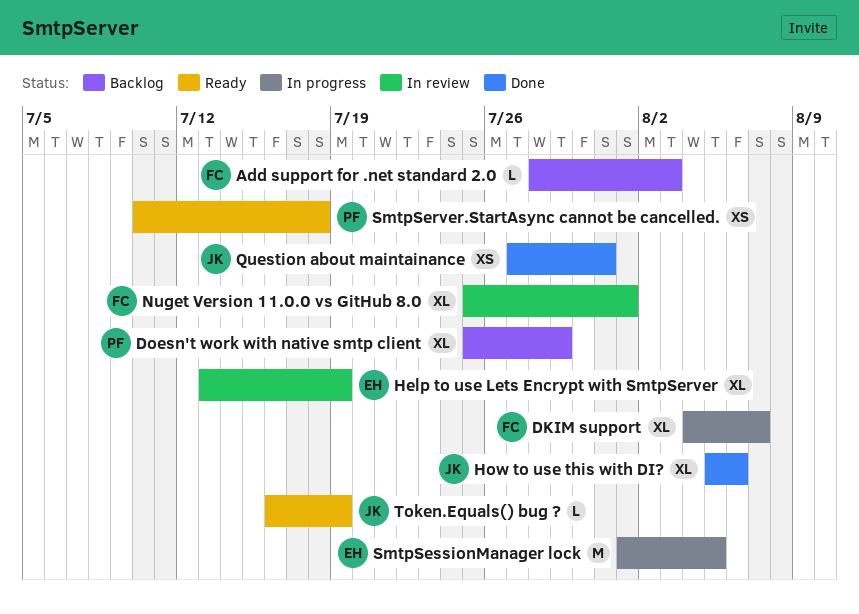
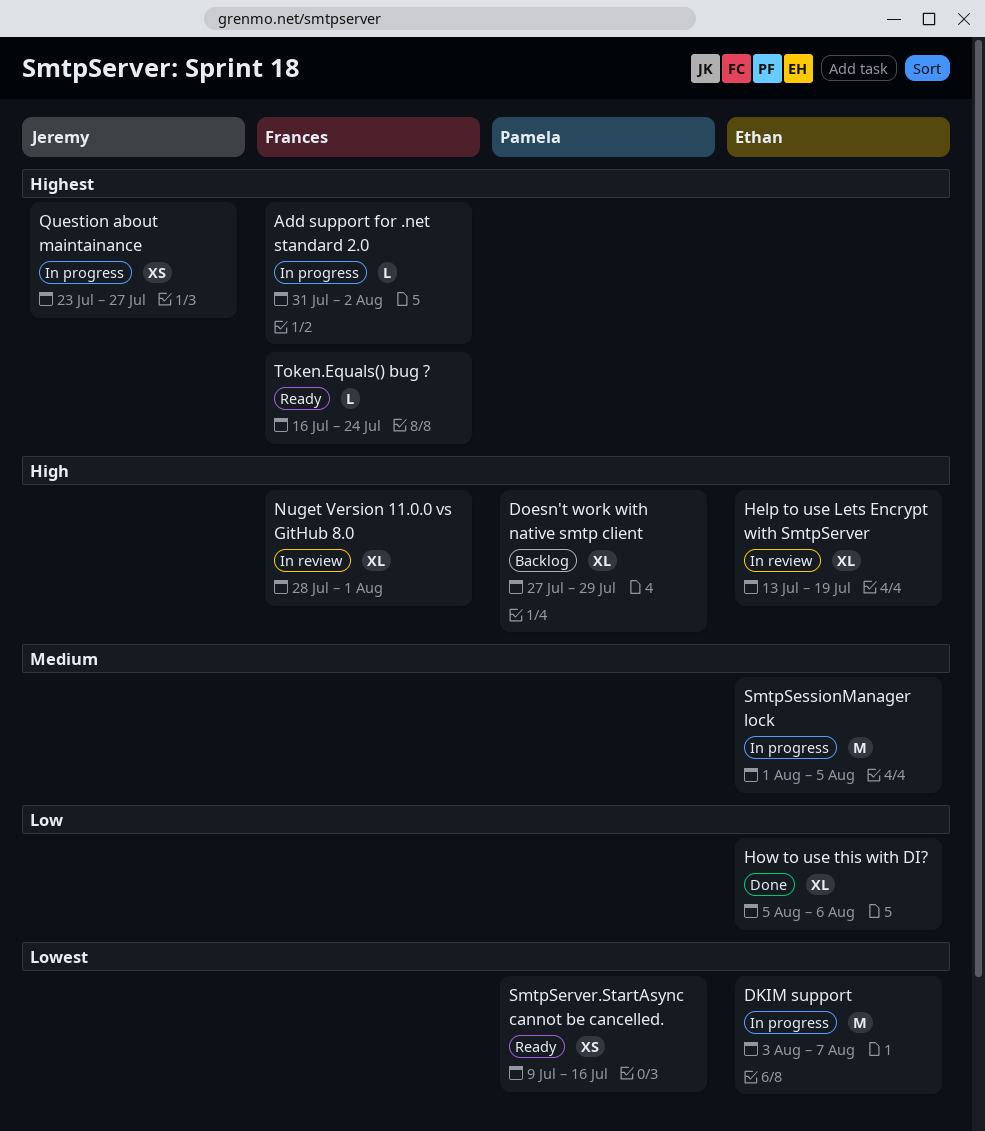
Add support for .net standard 2.0, status: Backlog -> In progress
Add support for .net standard 2.0, start: Jul 28 -> Jul 31
Add support for .net standard 2.0, due: Aug 3 -> Aug 2
DKIM support, owner: Frances -> Ethan
DKIM support, estimate: XL -> M
DKIM support, start: Aug 4 -> Aug 3
Doesn't work with native smtp client, start: Jul 25 -> Jul 27
How to use this with DI?, owner: Jeremy -> Ethan
Nuget Version 11.0.0 vs GitHub 8.0, start: Jul 25 -> Jul 28
Question about maintainance, status: Done -> In progress
Question about maintainance, start: Jul 27 -> Jul 23
Question about maintainance, due: Jul 31 -> Jul 27
SmtpServer.StartAsync cannot be cancelled., start: Jul 10 -> Jul 9
SmtpServer.StartAsync cannot be cancelled., due: Jul 18 -> Jul 16
Token.Equals() bug ?, owner: Jeremy -> Frances
Token.Equals() bug ?, due: Jul 19 -> Jul 24

